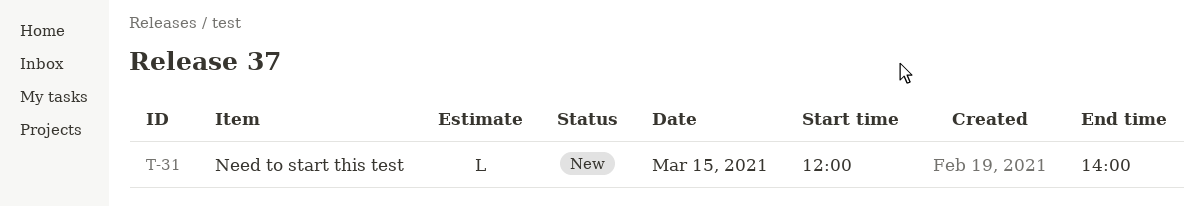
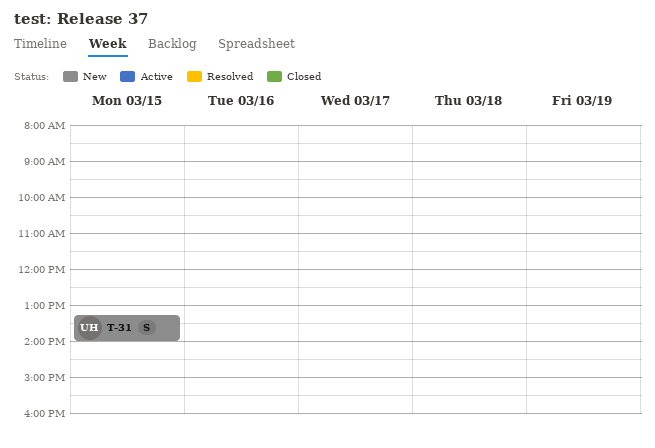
T-31, estimate: L -> S
T-31, begins: 12:00 -> 13:15

